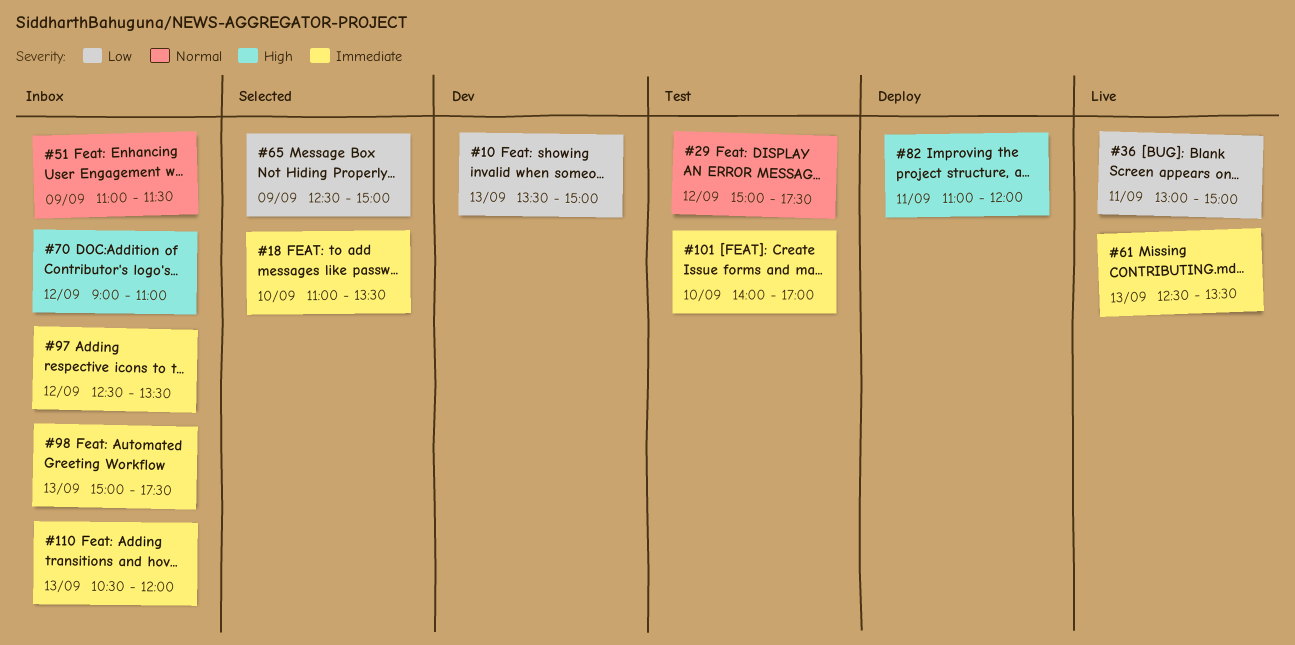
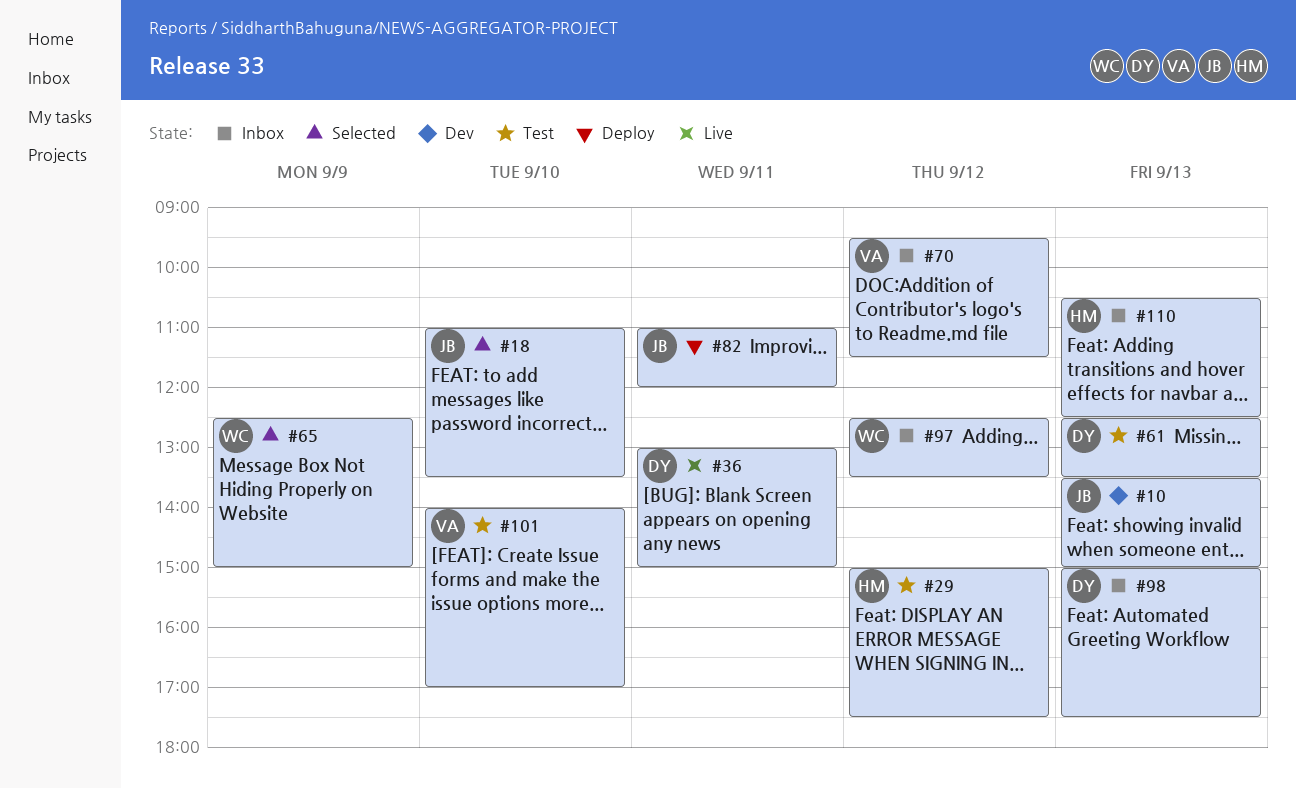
#51: present -> none
#61, status: Live -> Test
#70, begins: 09:00 -> 09:30
#70, ends: 11:00 -> 11:30
#110, ends: 12:00 -> 12:30

